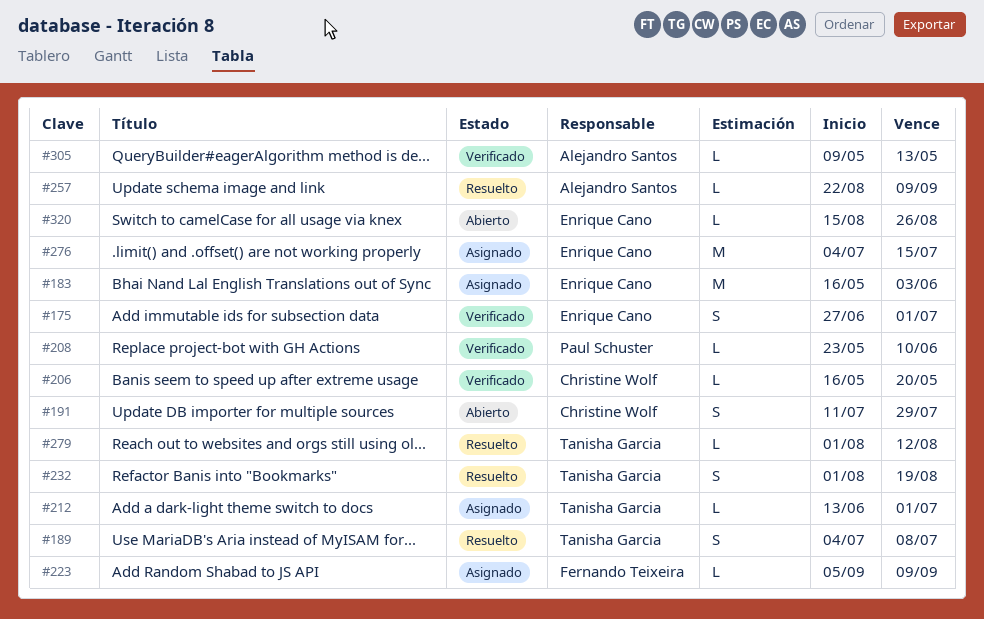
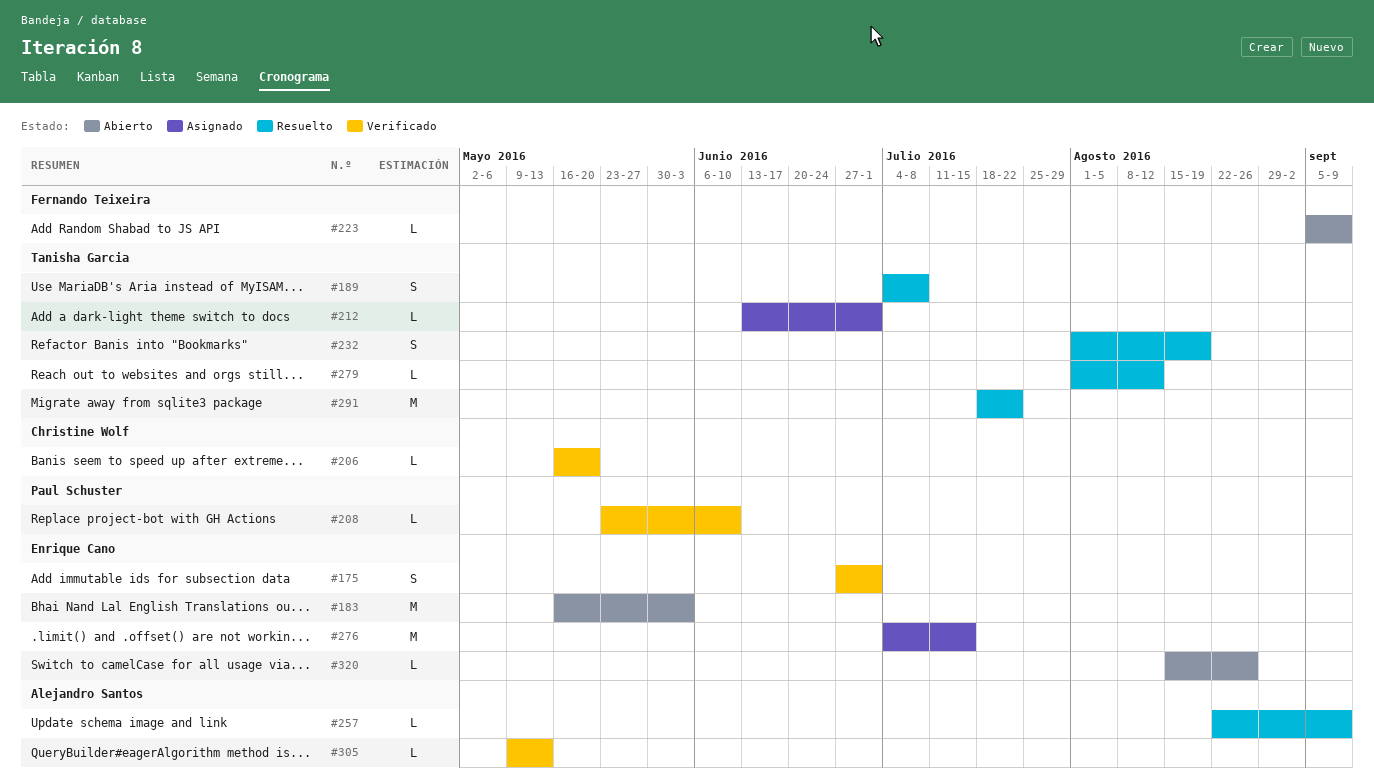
#183, status: Asignado -> Abierto
#191: present -> none
#223, status: Asignado -> Abierto
#291: none -> present

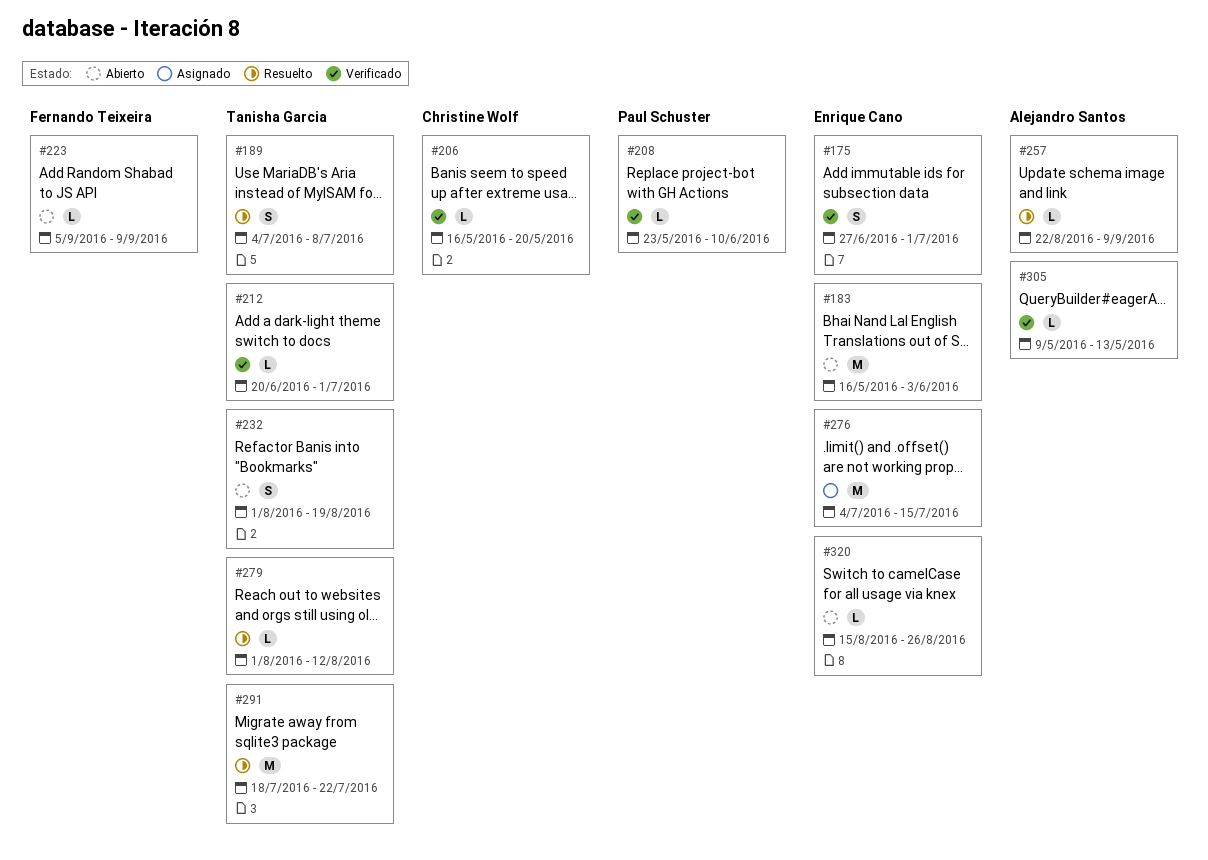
#212, status: Asignado -> Verificado
#212, start: Jun 13 -> Jun 20
#232, status: Resuelto -> Abierto

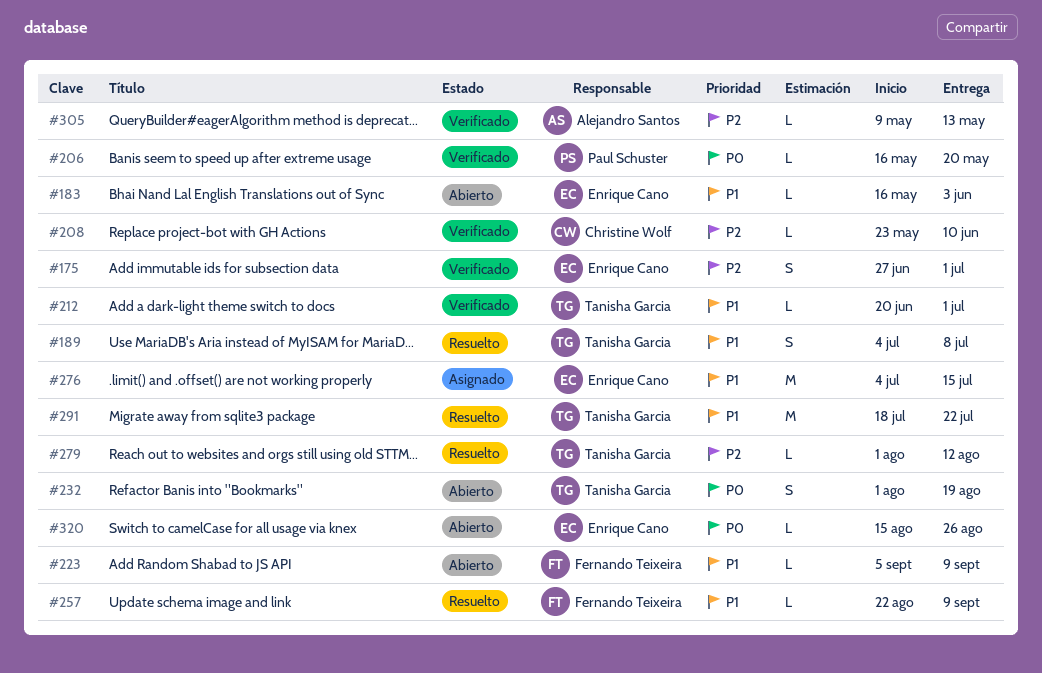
#183, estimate: M -> L
#206, owner: Christine Wolf -> Paul Schuster
#208, owner: Paul Schuster -> Christine Wolf
#257, owner: Alejandro Santos -> Fernando Teixeira

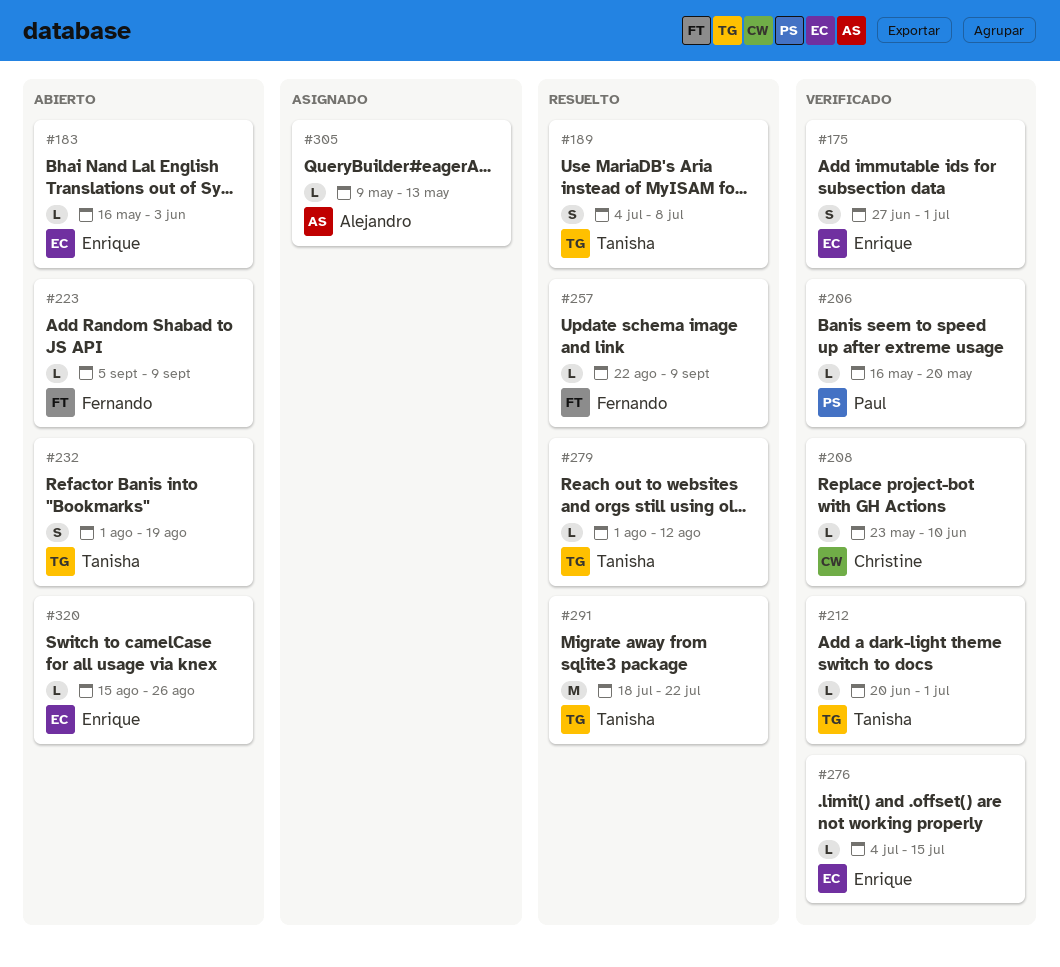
#276, status: Asignado -> Verificado
#276, estimate: M -> L
#305, status: Verificado -> Asignado

